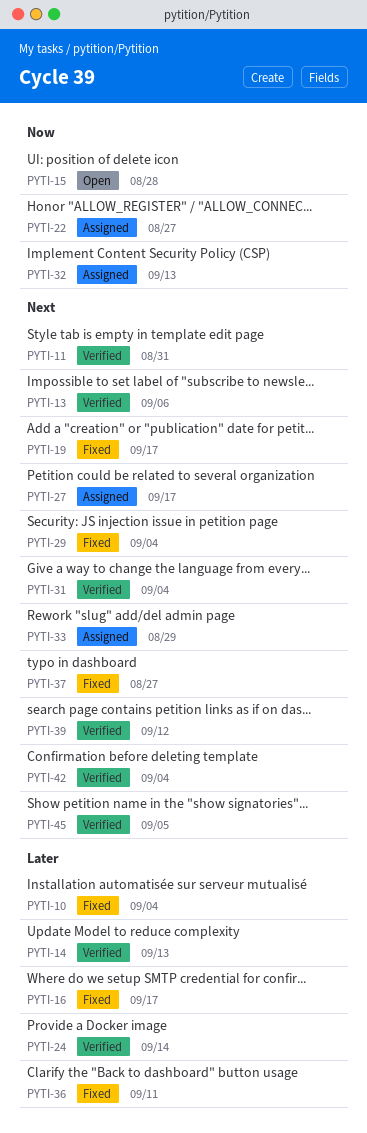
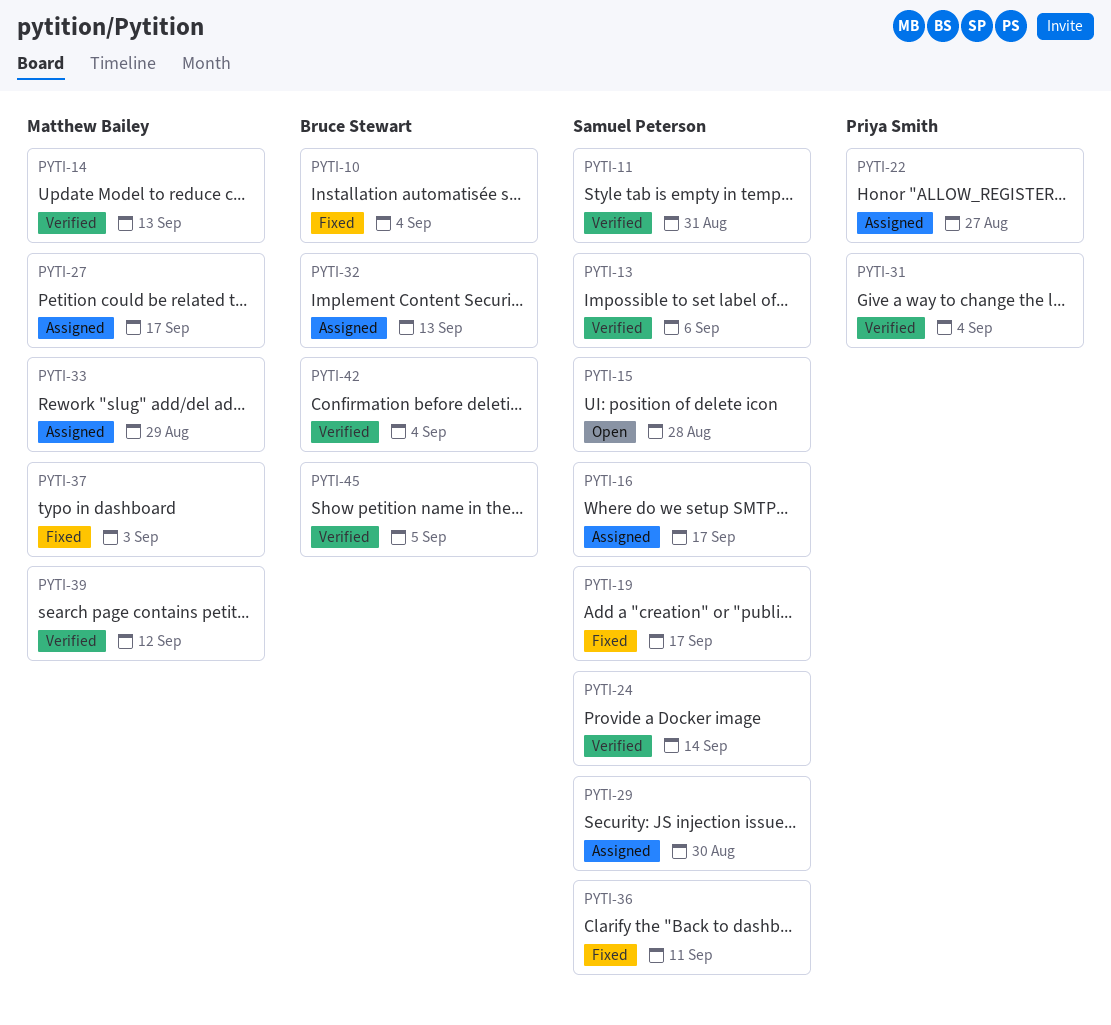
PYTI-16, status: Fixed -> Assigned
PYTI-29, status: Fixed -> Assigned
PYTI-29, due: Sep 4 -> Aug 30
PYTI-37, due: Aug 27 -> Sep 3

